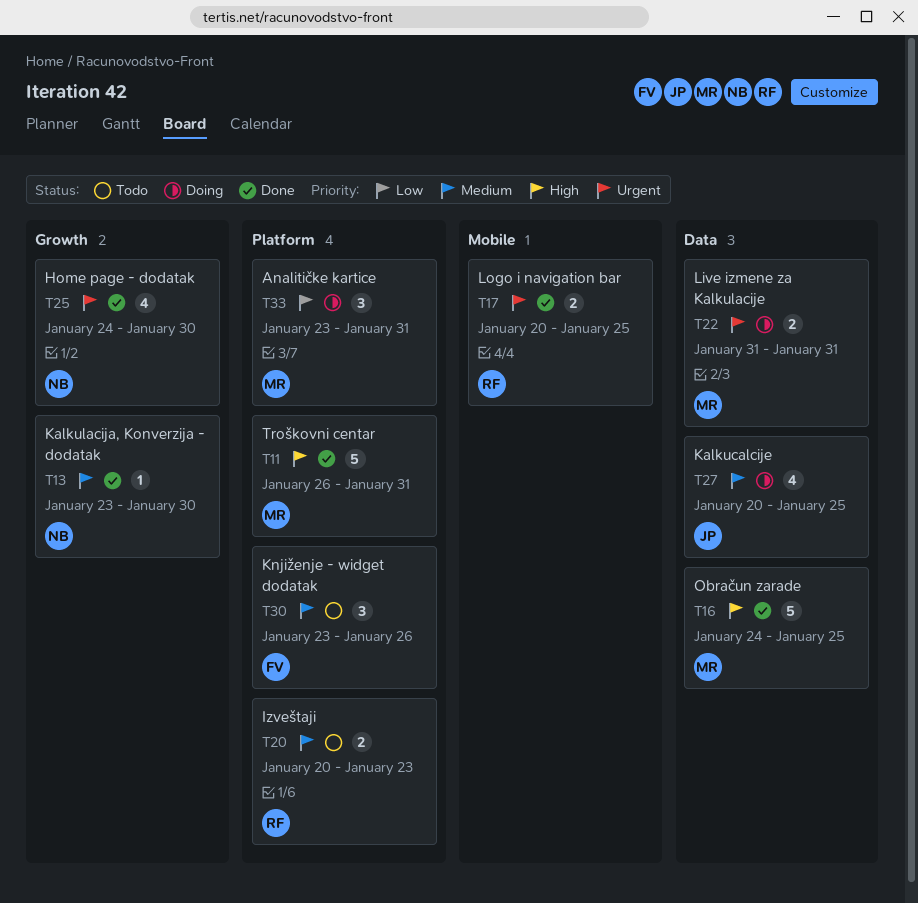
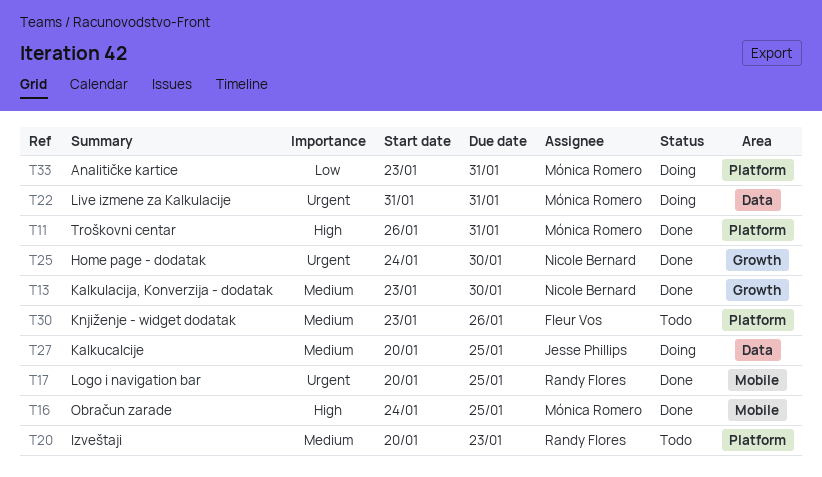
T16, label: Data -> Mobile

